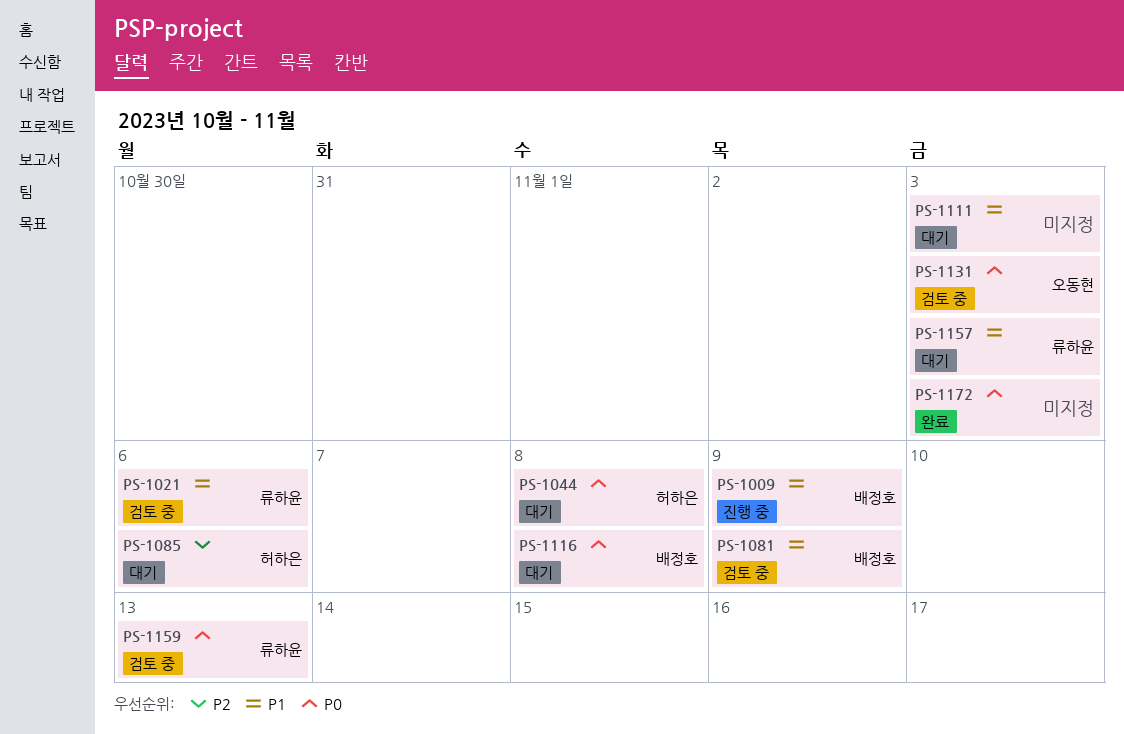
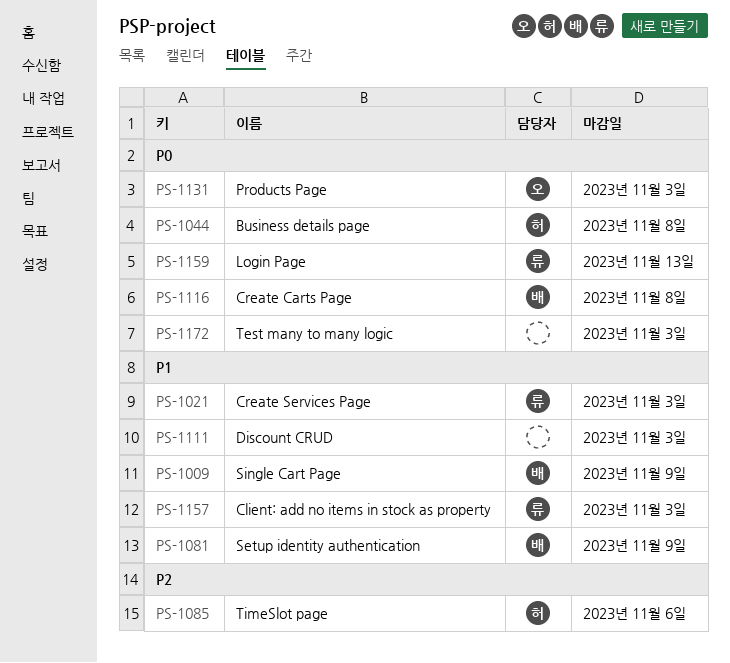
PS-1021, due: Nov 6 -> Nov 3

